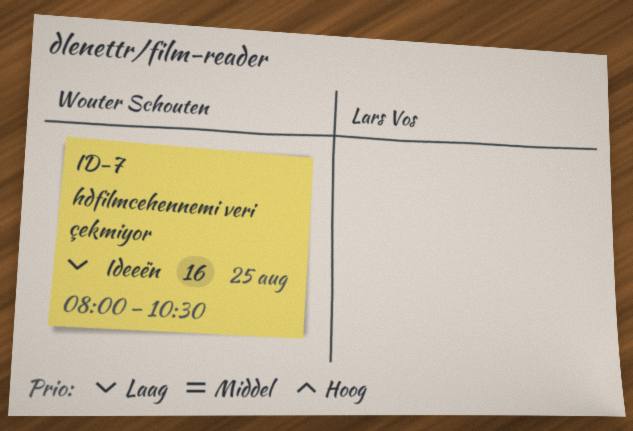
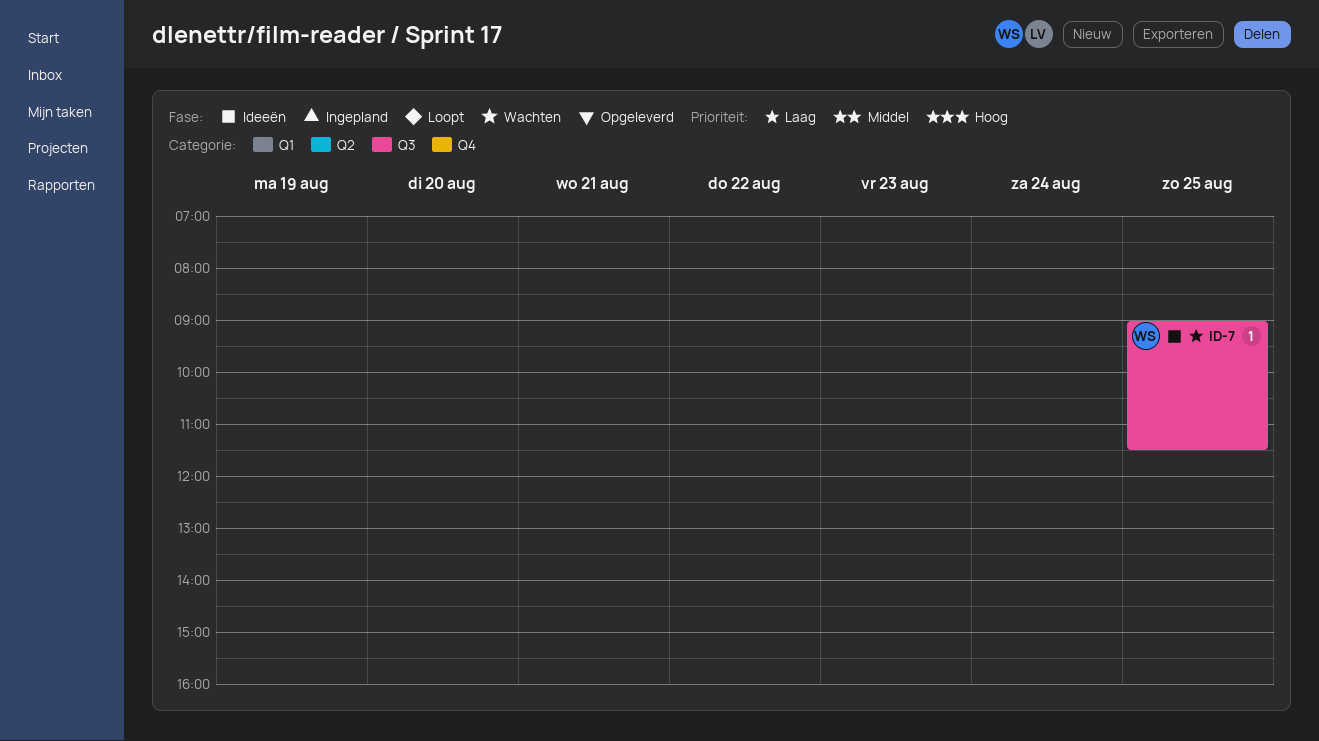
ID-7, estimate: 16 -> 1
ID-7, begins: 08:00 -> 09:00
ID-7, ends: 10:30 -> 11:30

